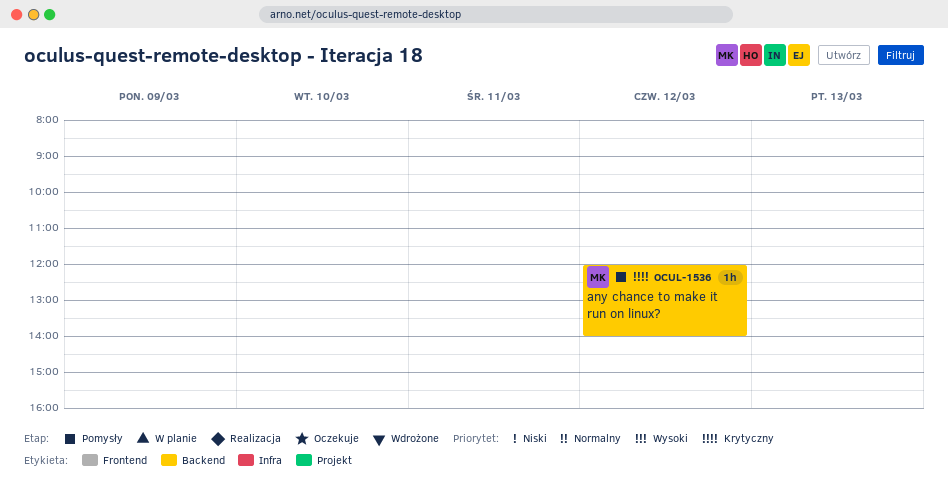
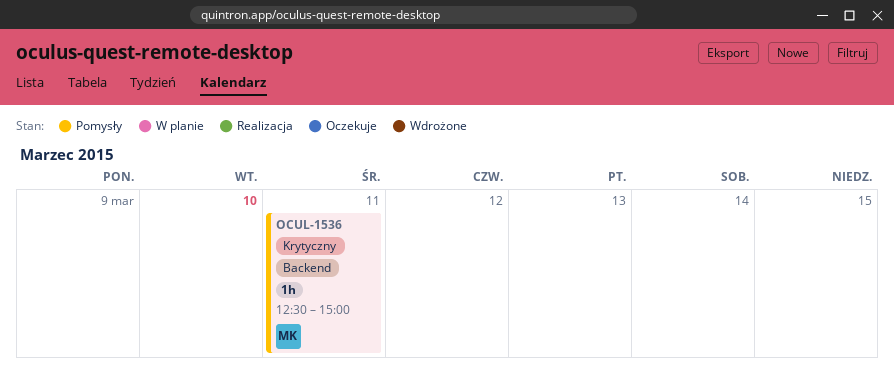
OCUL-1536, day: Mar 12 -> Mar 11
OCUL-1536, begins: 12:00 -> 12:30
OCUL-1536, ends: 14:00 -> 15:00

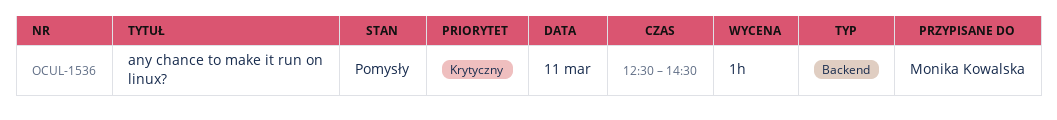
OCUL-1536, ends: 15:00 -> 14:30

